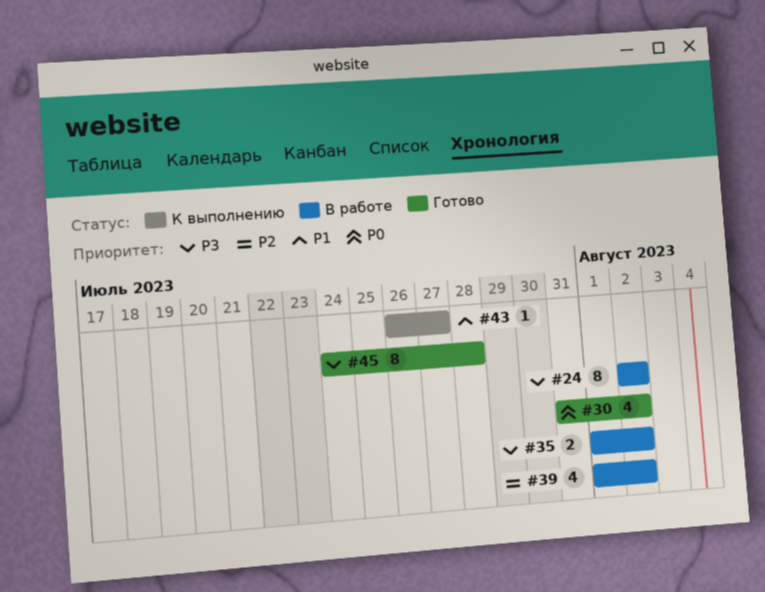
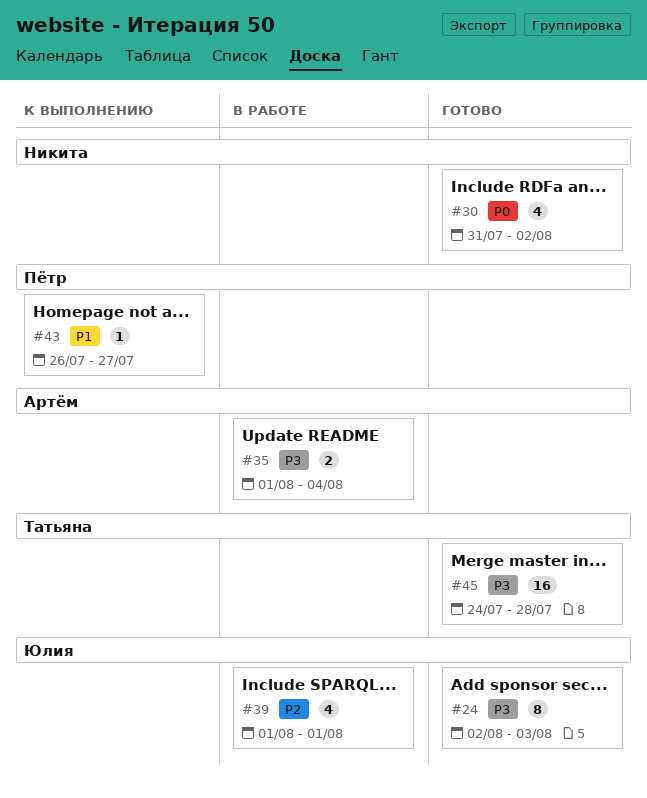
#24, status: В работе -> Готово
#24, due: Aug 2 -> Aug 3
#35, due: Aug 2 -> Aug 4
#39, due: Aug 2 -> Aug 1
#45, estimate: 8 -> 16

